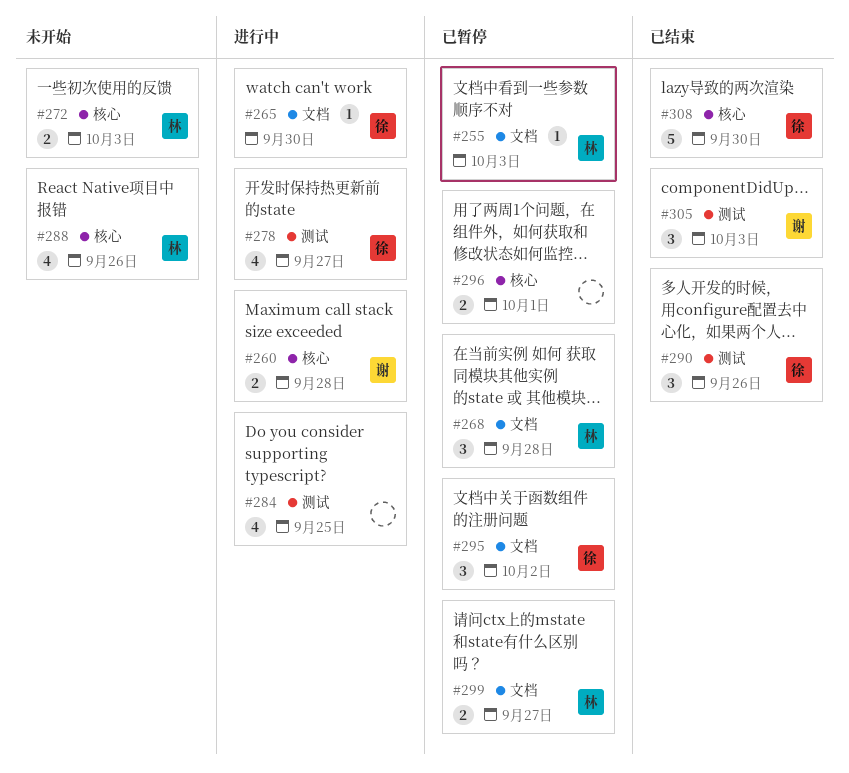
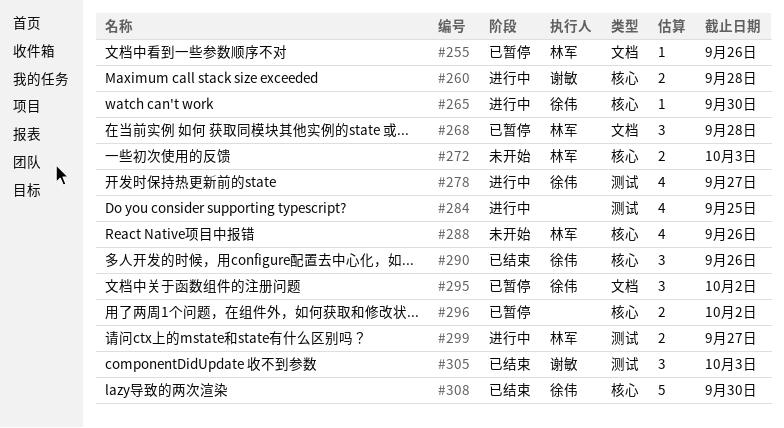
#255, due: Oct 3 -> Sep 26
#265, label: 文档 -> 核心
#290, label: 测试 -> 核心
#296, due: Oct 1 -> Oct 2
#299, status: 已暂停 -> 进行中
#299, label: 文档 -> 测试

